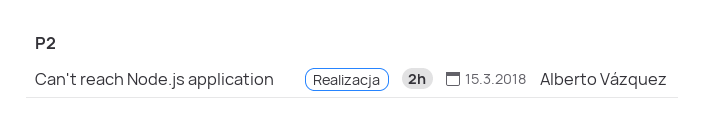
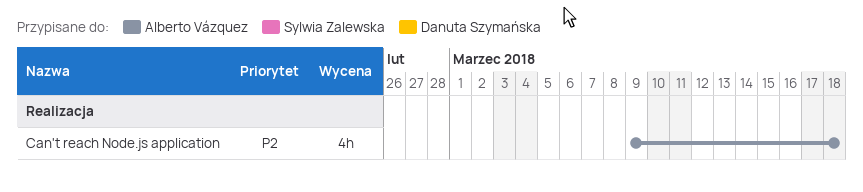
Can't reach Node.js application, estimate: 2h -> 4h
Can't reach Node.js application, due: Mar 15 -> Mar 18

